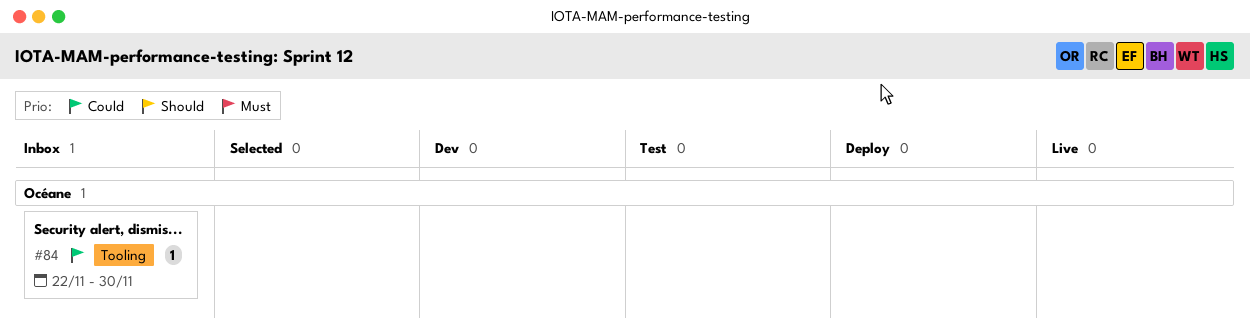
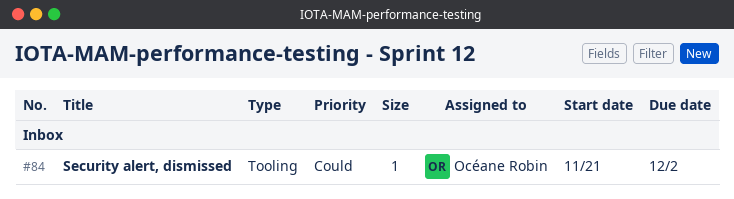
#84, start: Nov 22 -> Nov 21
#84, due: Nov 30 -> Dec 2

